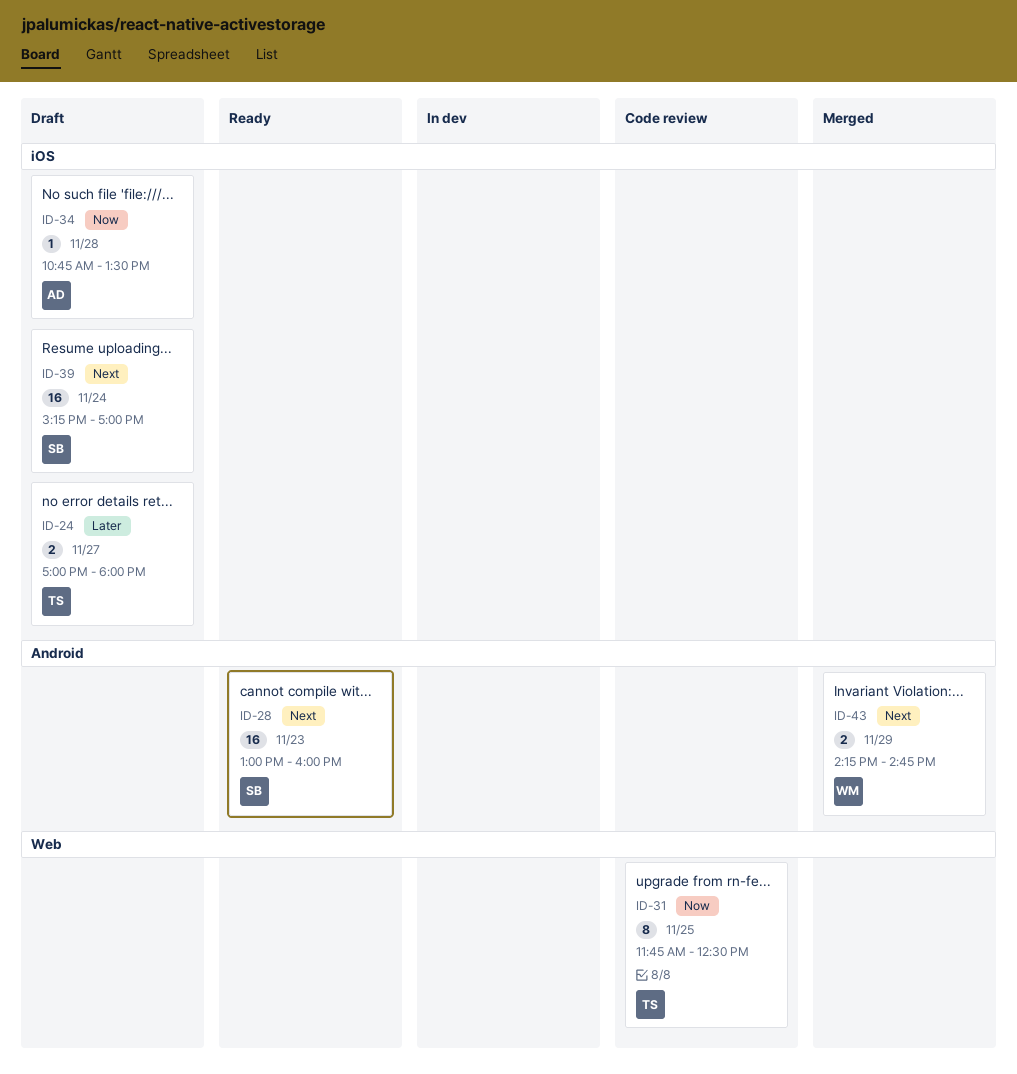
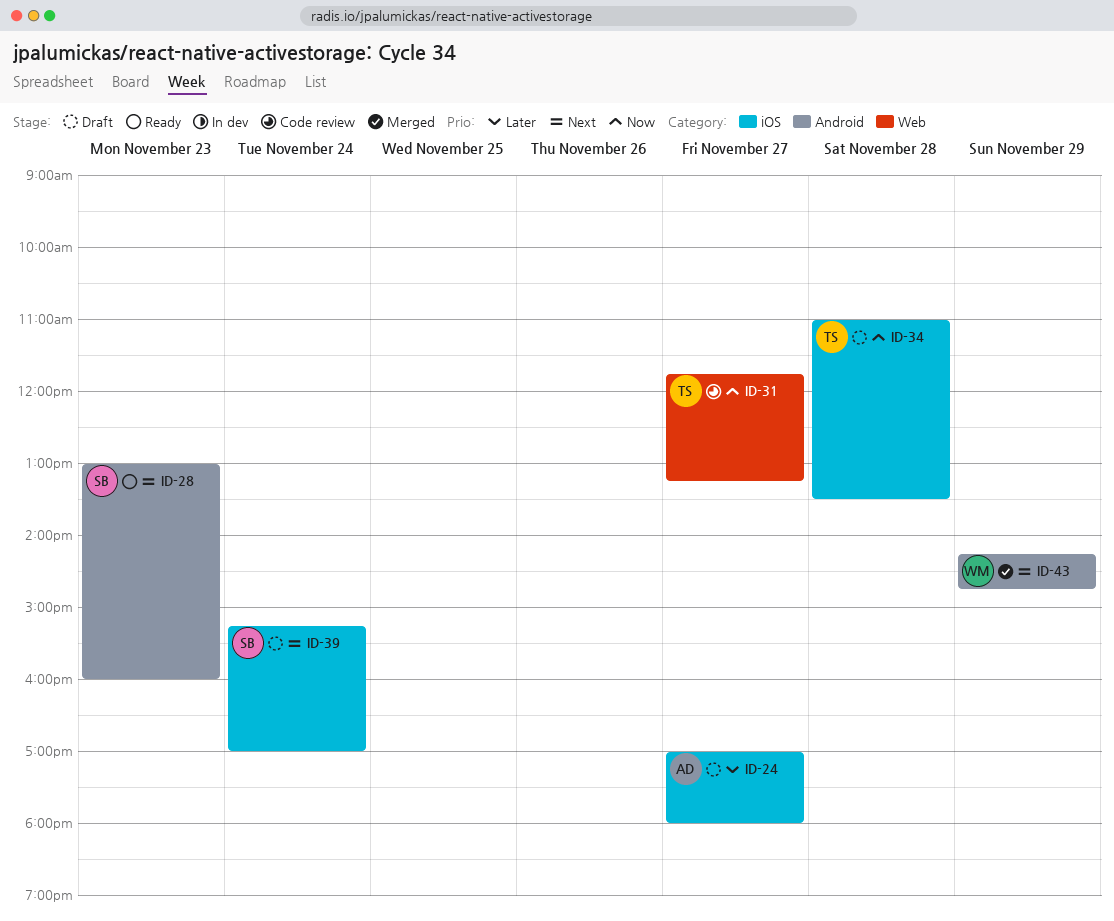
ID-24, owner: TS -> AD
ID-31, day: Nov 25 -> Nov 27
ID-31, ends: 12:30 -> 13:15
ID-34, owner: AD -> TS
ID-34, begins: 10:45 -> 11:00

